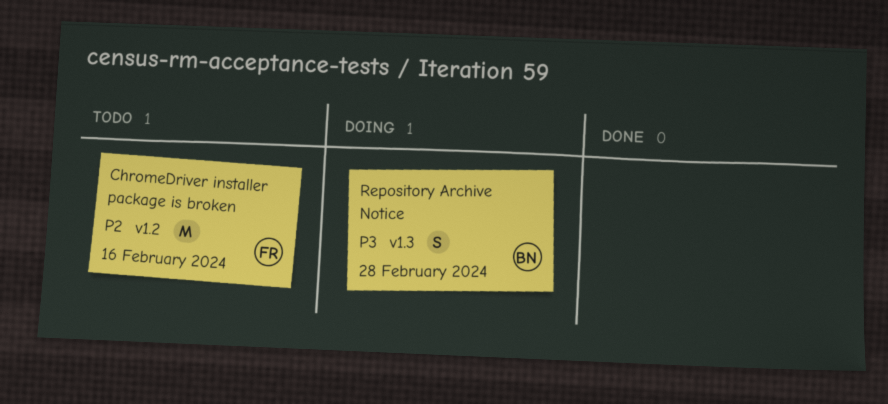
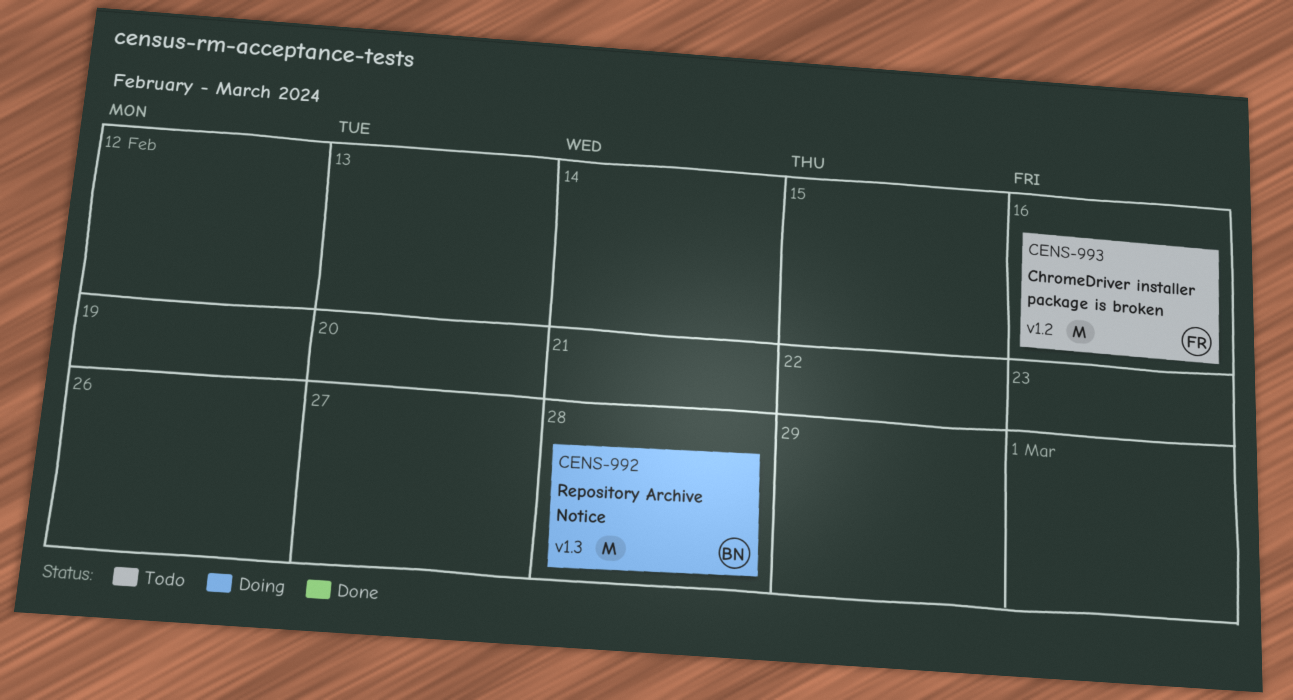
Repository Archive Notice, estimate: S -> M

